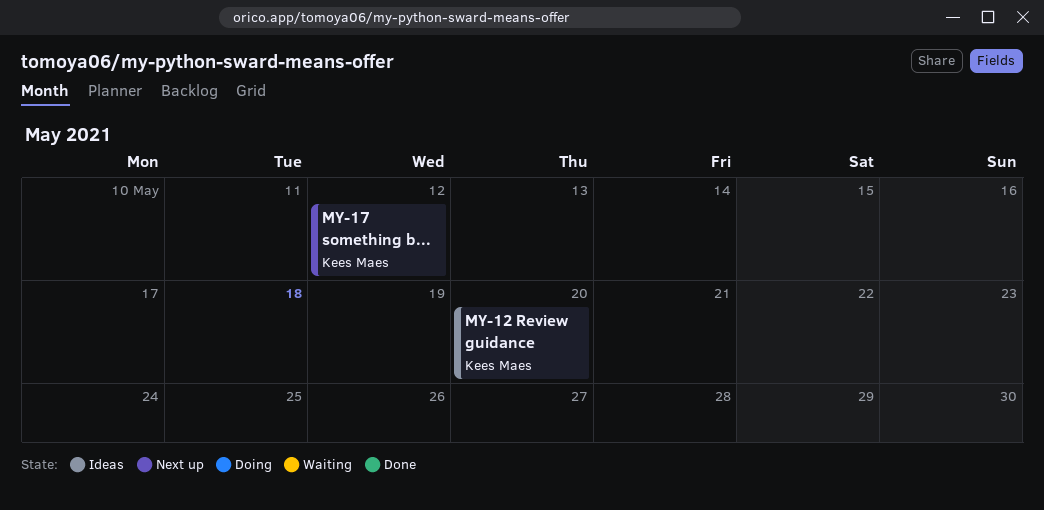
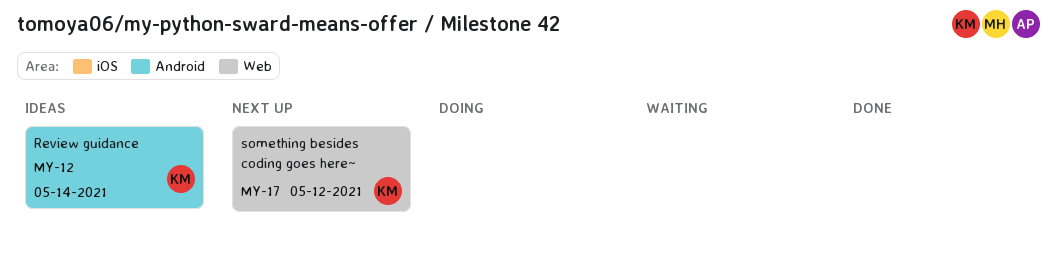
MY-12, due: May 20 -> May 14

